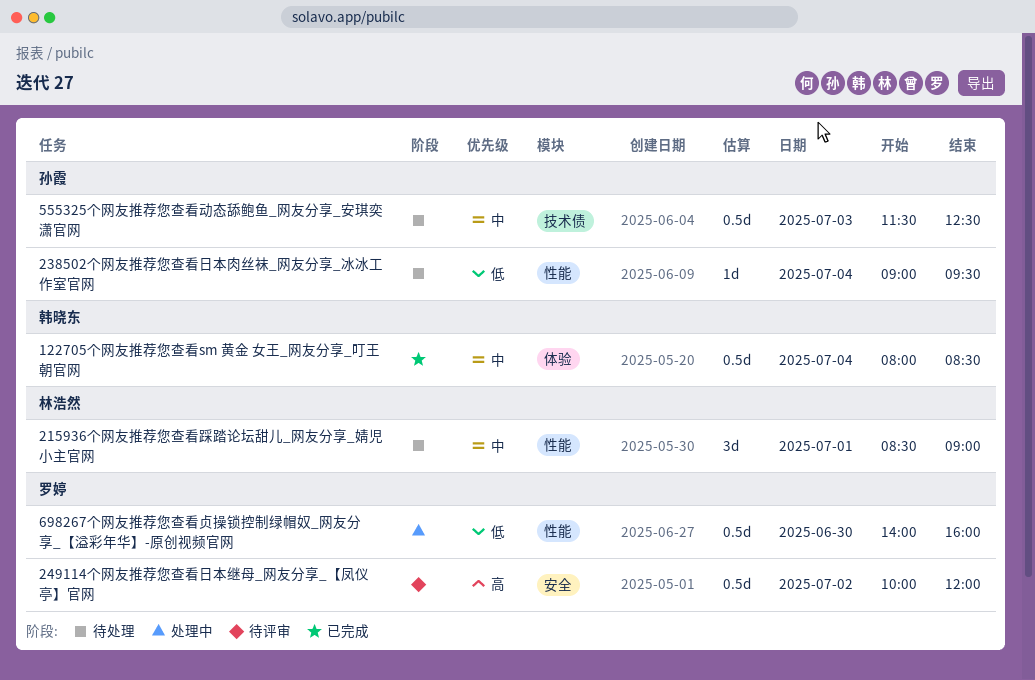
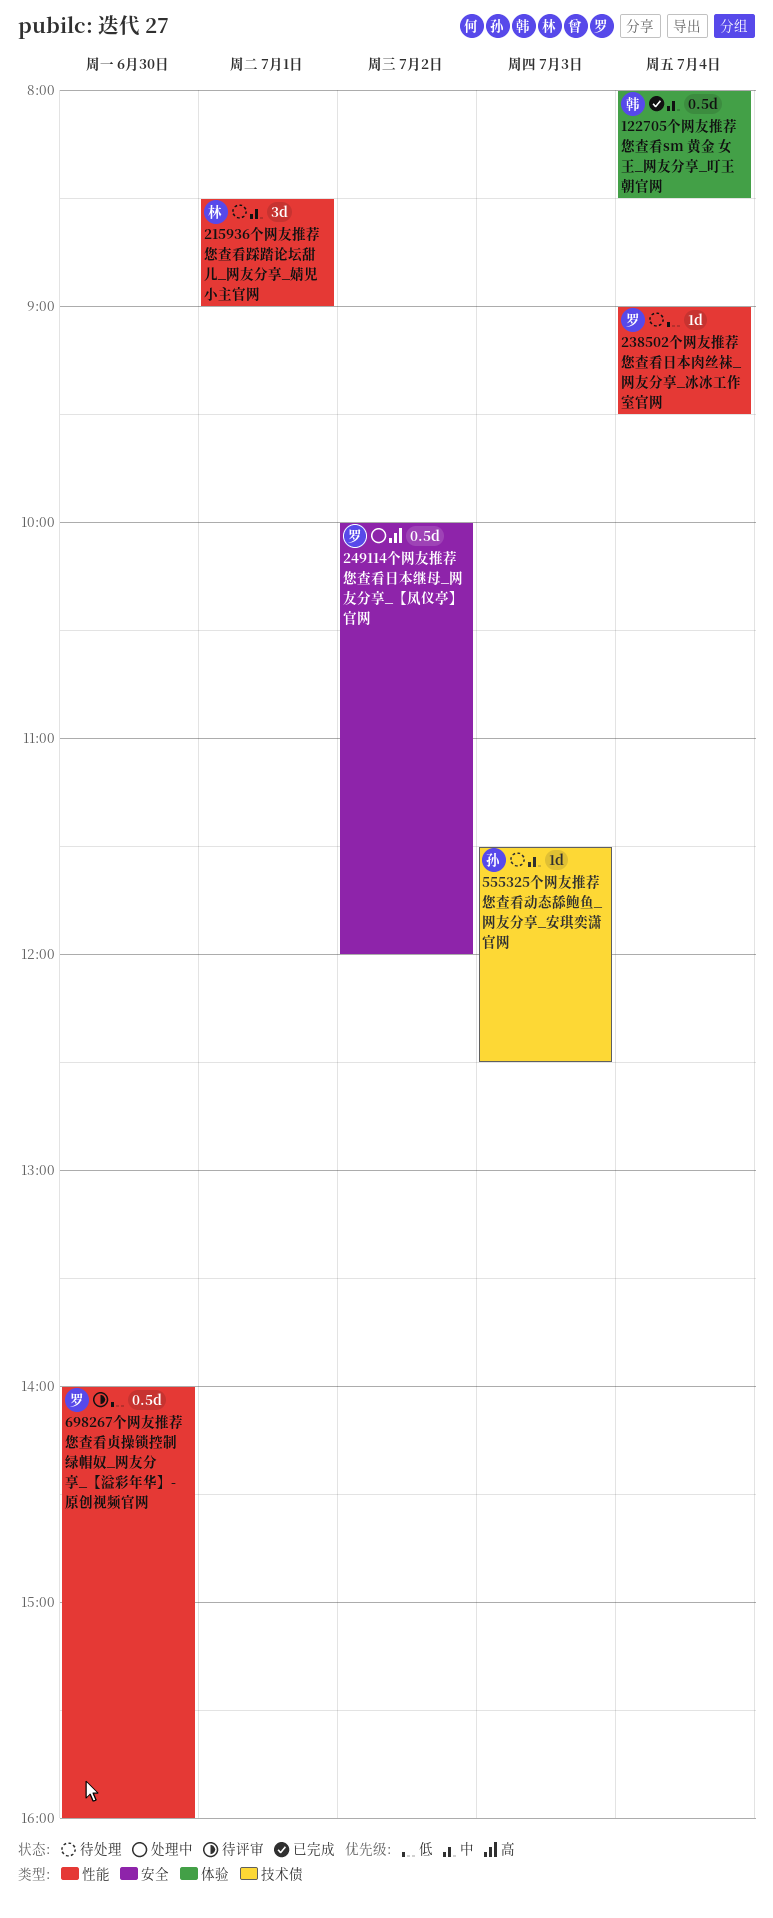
238502个网友推荐您查看日本肉丝袜_网友分享_冰冰工作室官网, owner: 孙霞 -> 罗婷
249114个网友推荐您查看日本继母_网友分享_【凤仪亭】官网, status: 待评审 -> 处理中
555325个网友推荐您查看动态舔鲍鱼_网友分享_安琪奕潇官网, estimate: 0.5d -> 1d
698267个网友推荐您查看贞操锁控制绿帽奴_网友分享_【溢彩年华】-原创视频官网, status: 处理中 -> 待评审

